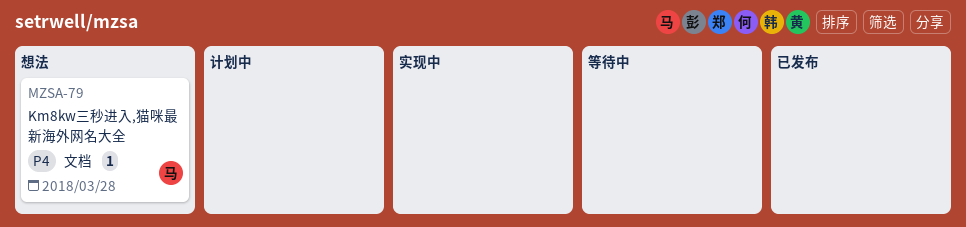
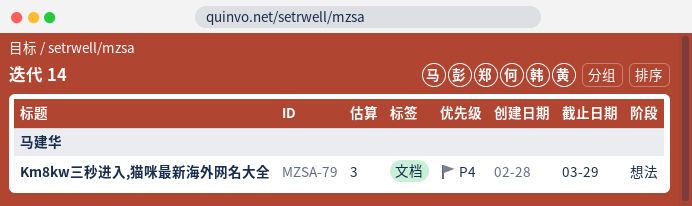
MZSA-79, estimate: 1 -> 3
MZSA-79, due: Mar 28 -> Mar 29

